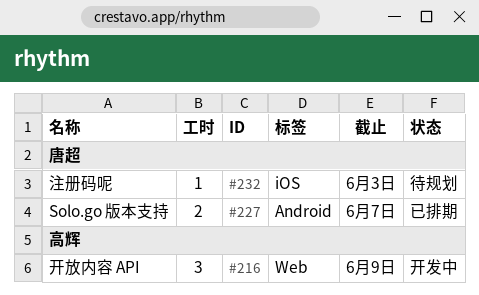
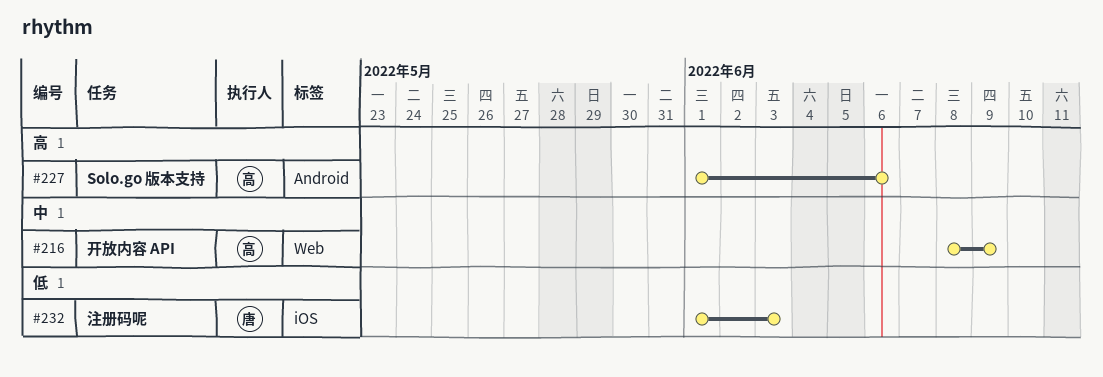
#227, owner: 唐超 -> 高辉
#227, due: Jun 7 -> Jun 6

